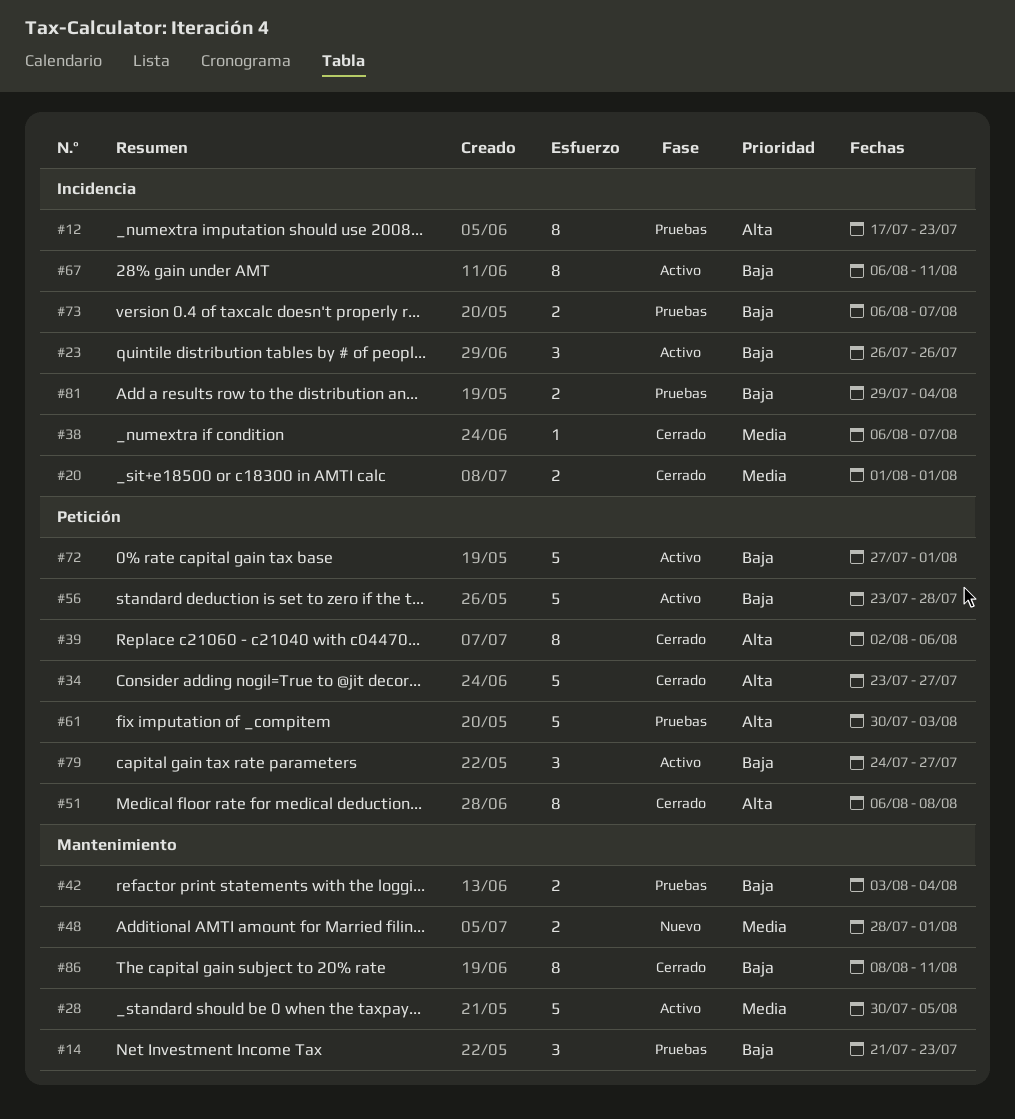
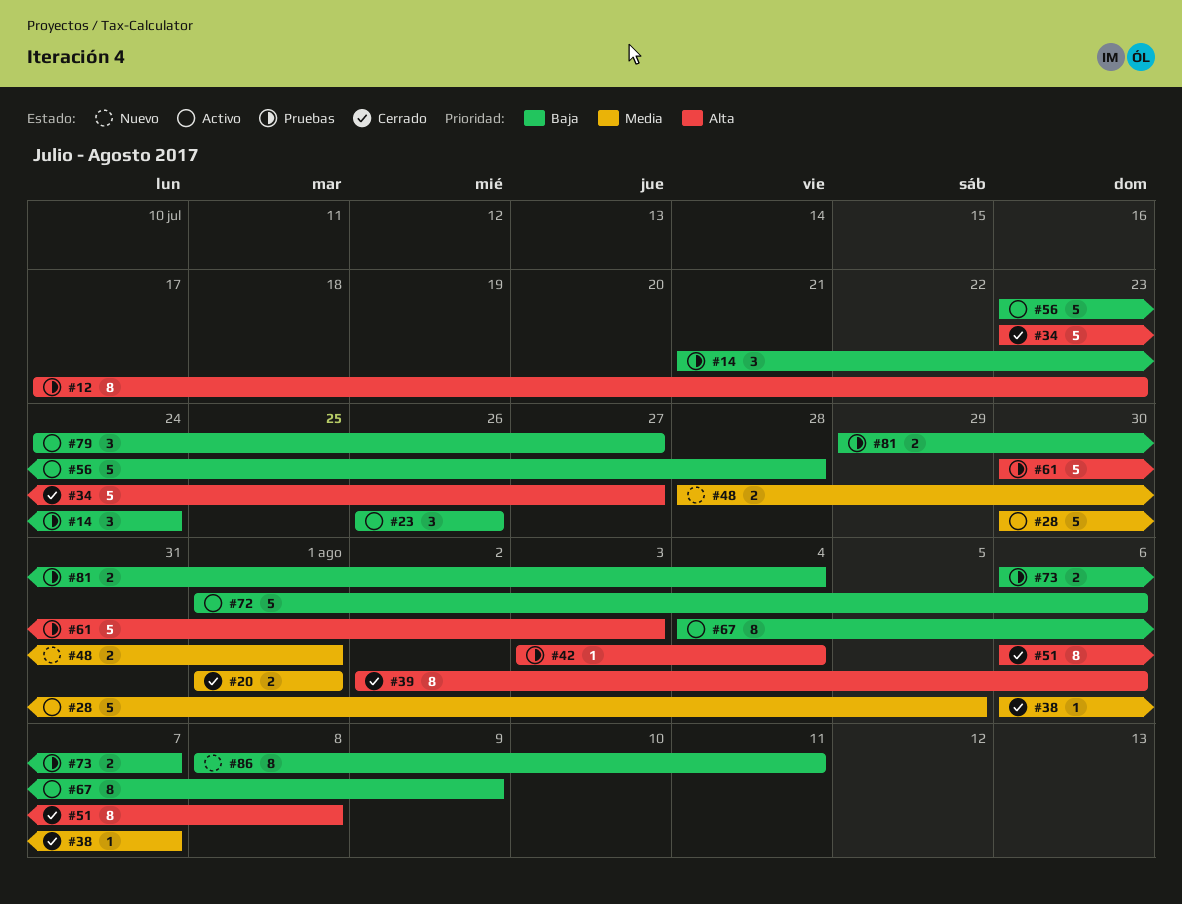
#14, due: Jul 23 -> Jul 24
#42, priority: Baja -> Alta
#42, estimate: 2 -> 1
#67, start: Aug 6 -> Aug 4
#67, due: Aug 11 -> Aug 9
#72, start: Jul 27 -> Aug 1
#72, due: Aug 1 -> Aug 6
#86, status: Cerrado -> Nuevo

